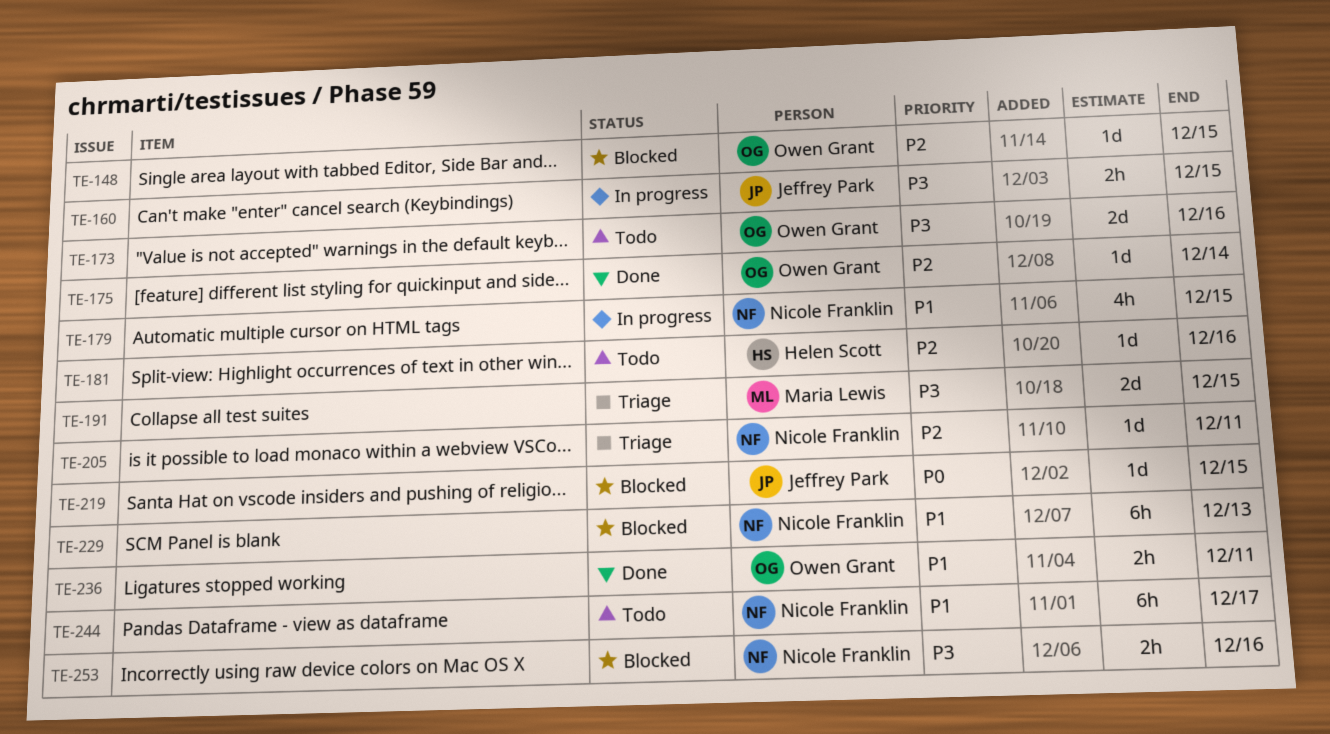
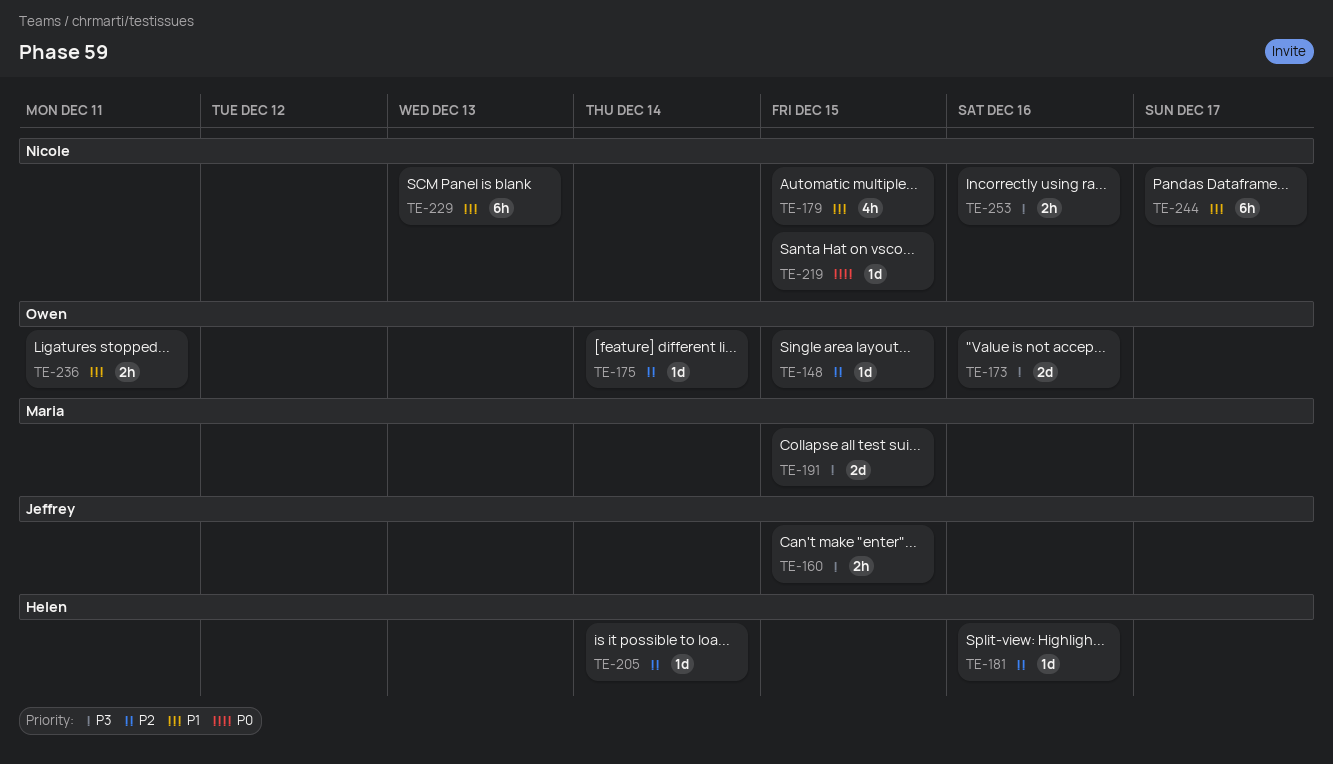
TE-205, owner: Nicole Franklin -> Helen Scott
TE-205, due: Dec 11 -> Dec 14
TE-219, owner: Jeffrey Park -> Nicole Franklin

